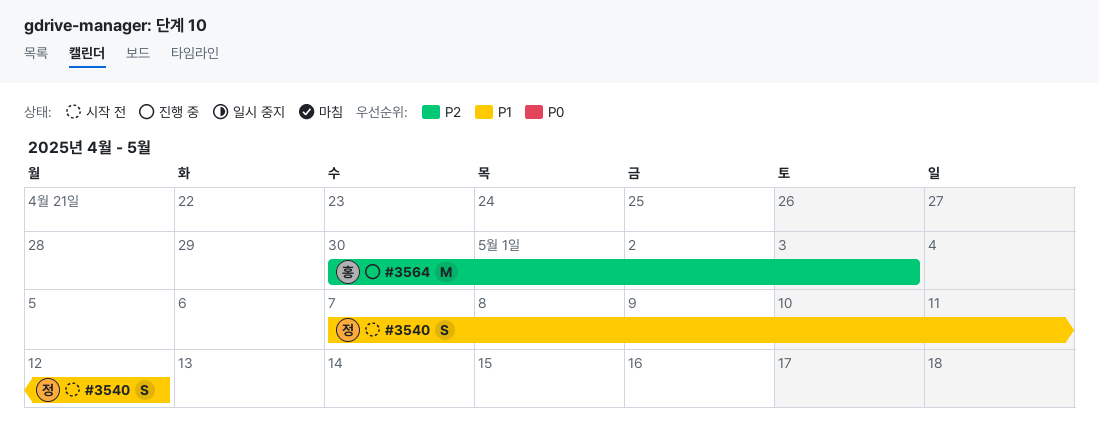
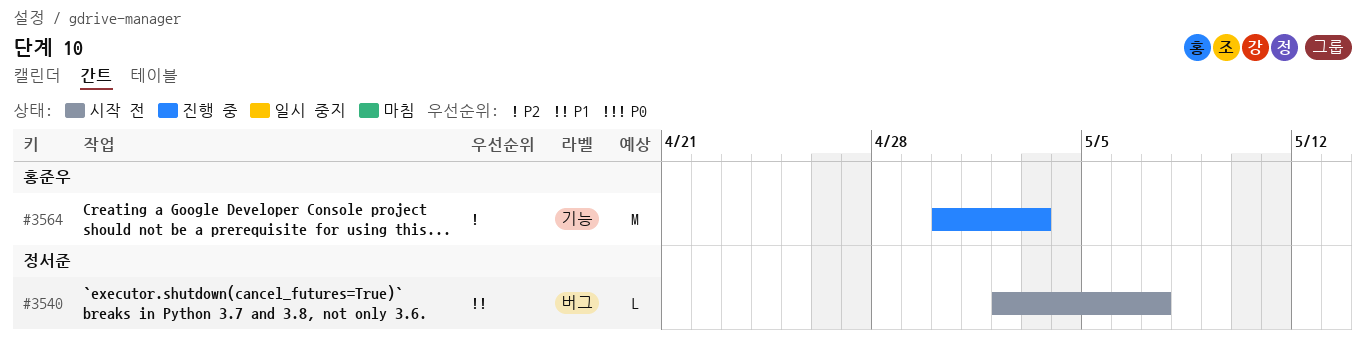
#3540, estimate: S -> L
#3540, start: May 7 -> May 2
#3540, due: May 12 -> May 7

